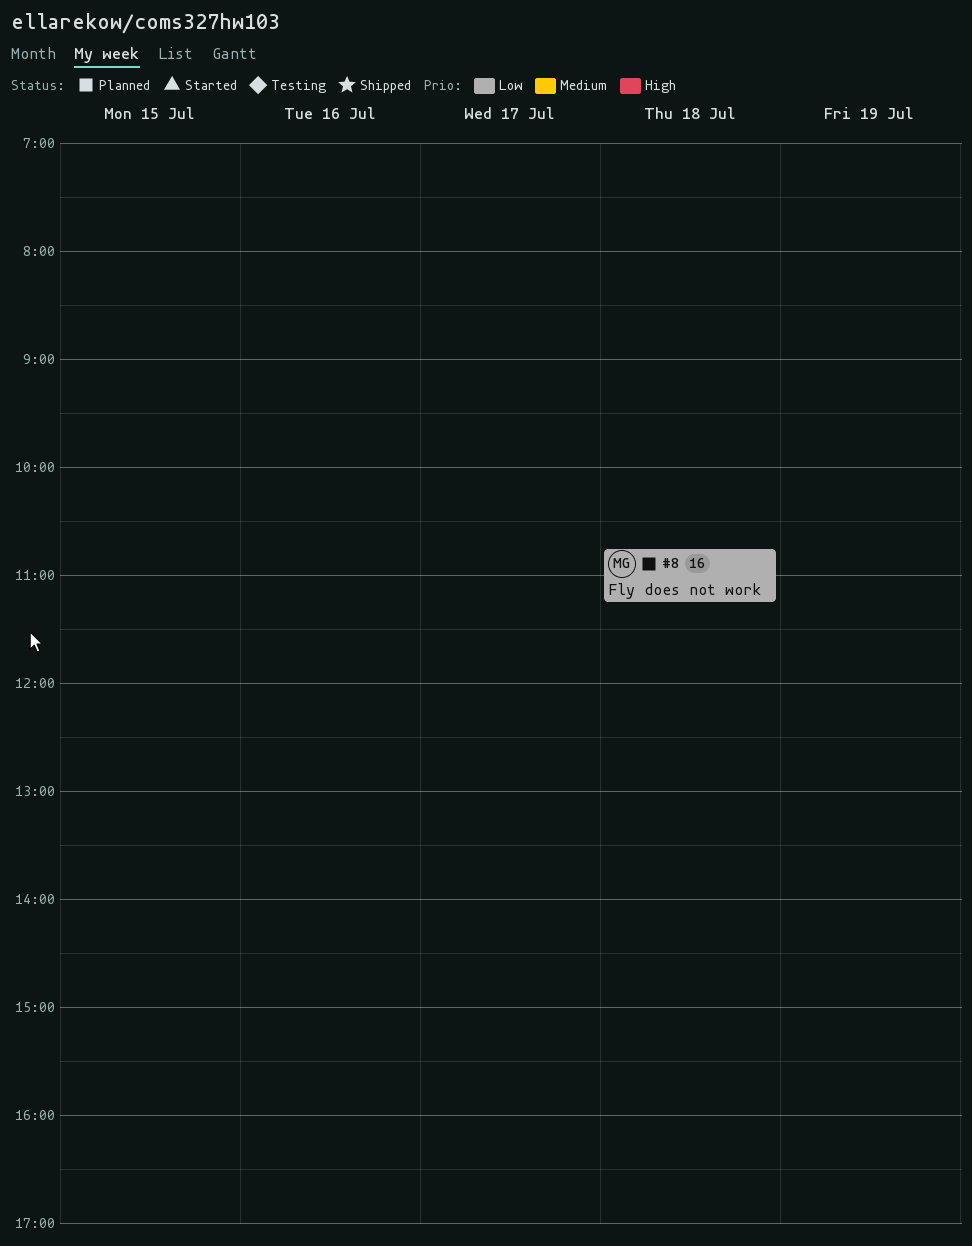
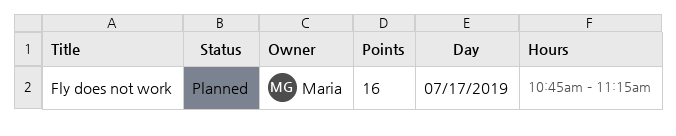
Fly does not work, day: Jul 18 -> Jul 17

